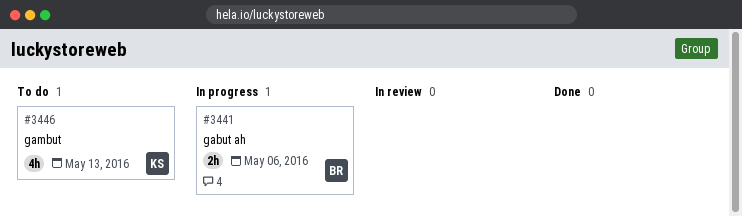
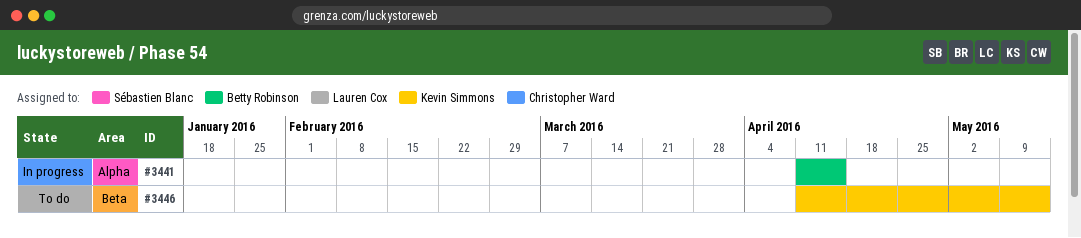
#3441, due: May 6 -> Apr 15

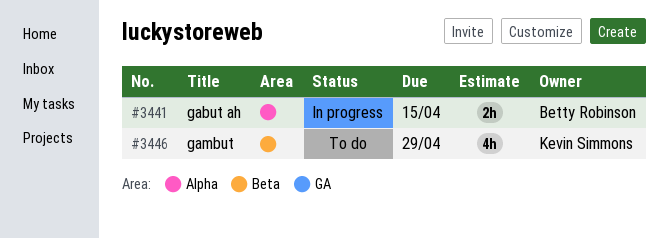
#3446, due: May 13 -> Apr 29

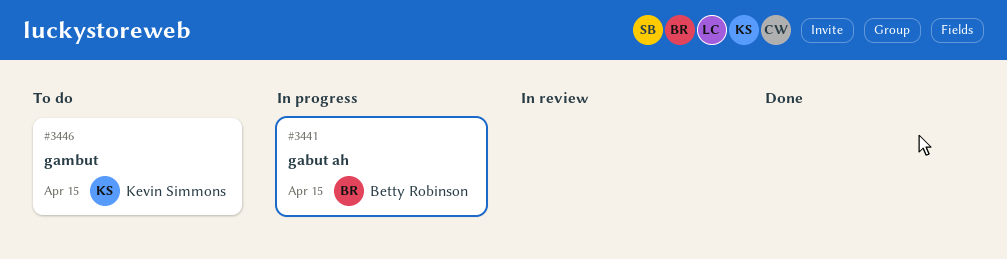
#3446, due: Apr 29 -> Apr 15

